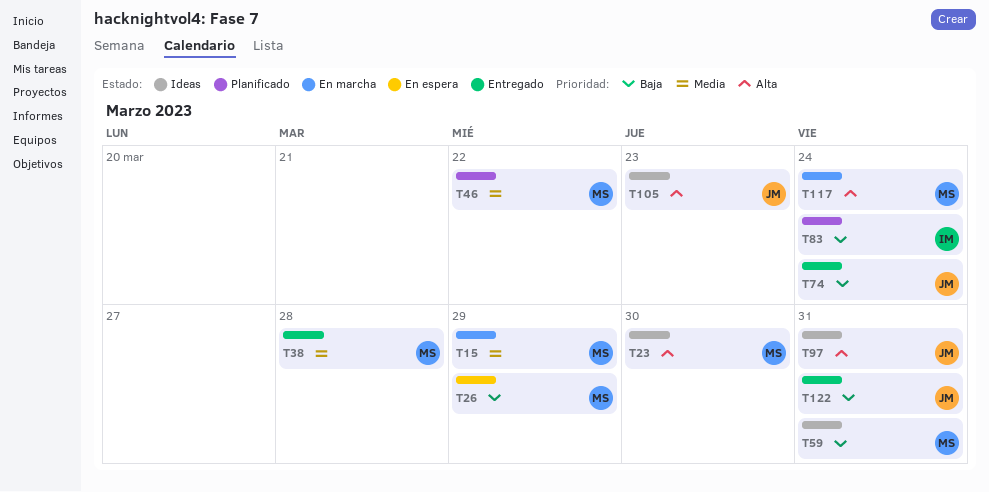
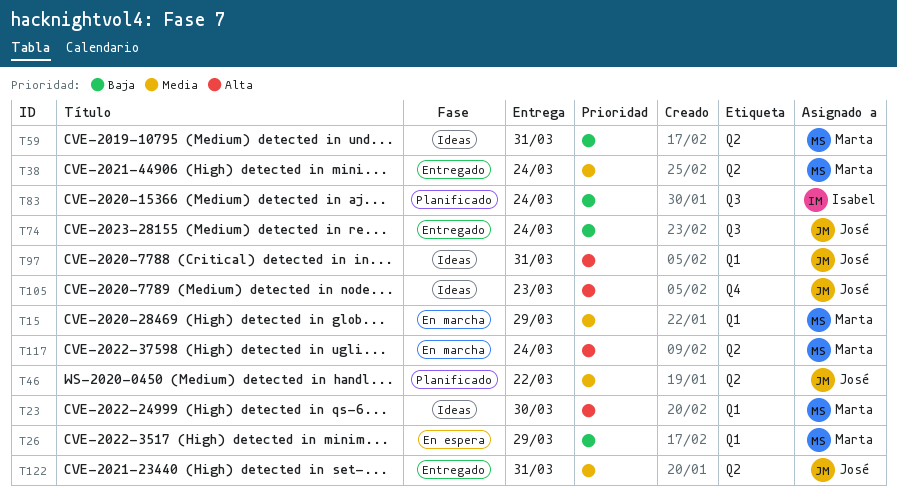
T38, due: Mar 28 -> Mar 24
T46, owner: Marta -> José
T122, priority: Baja -> Media

